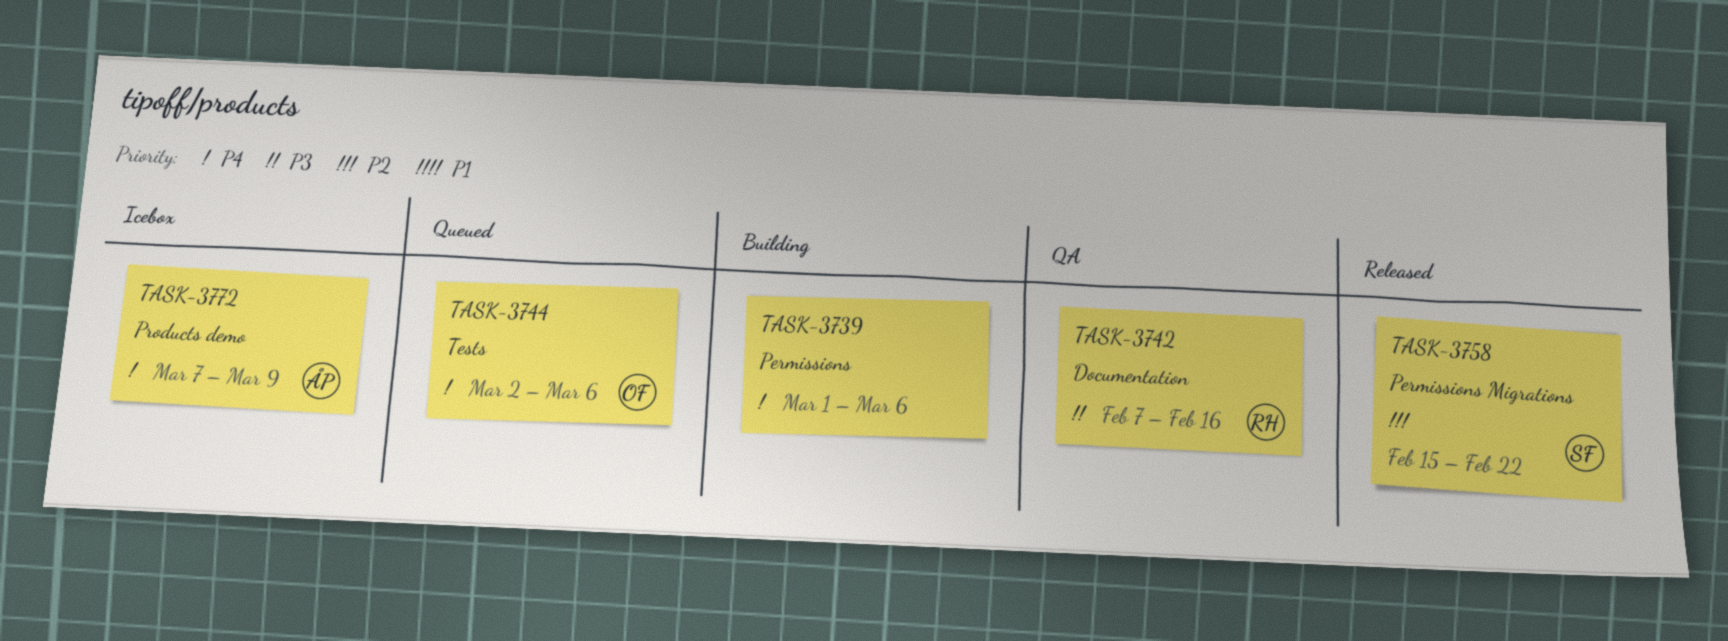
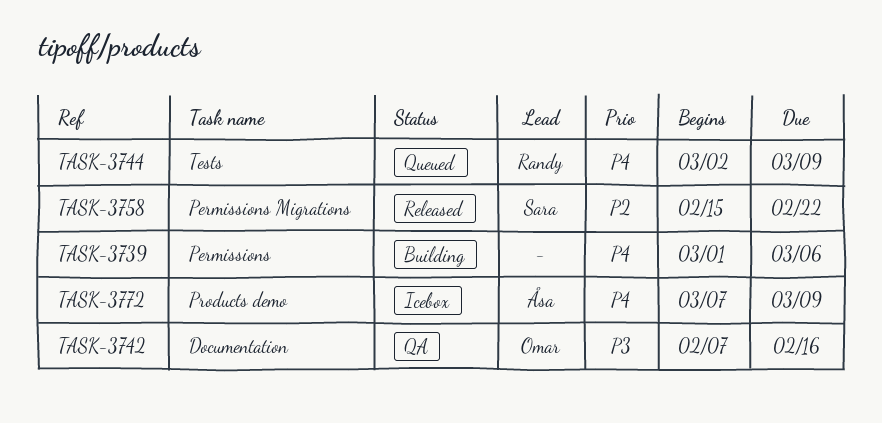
TASK-3742, owner: Randy -> Omar
TASK-3744, owner: Omar -> Randy
TASK-3744, due: Mar 6 -> Mar 9

